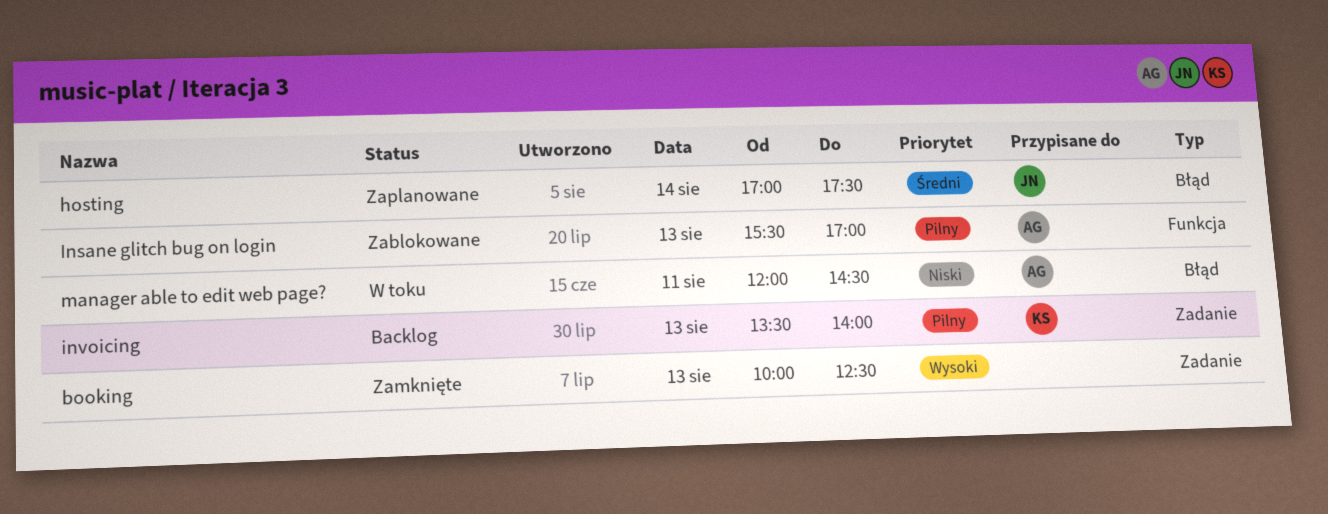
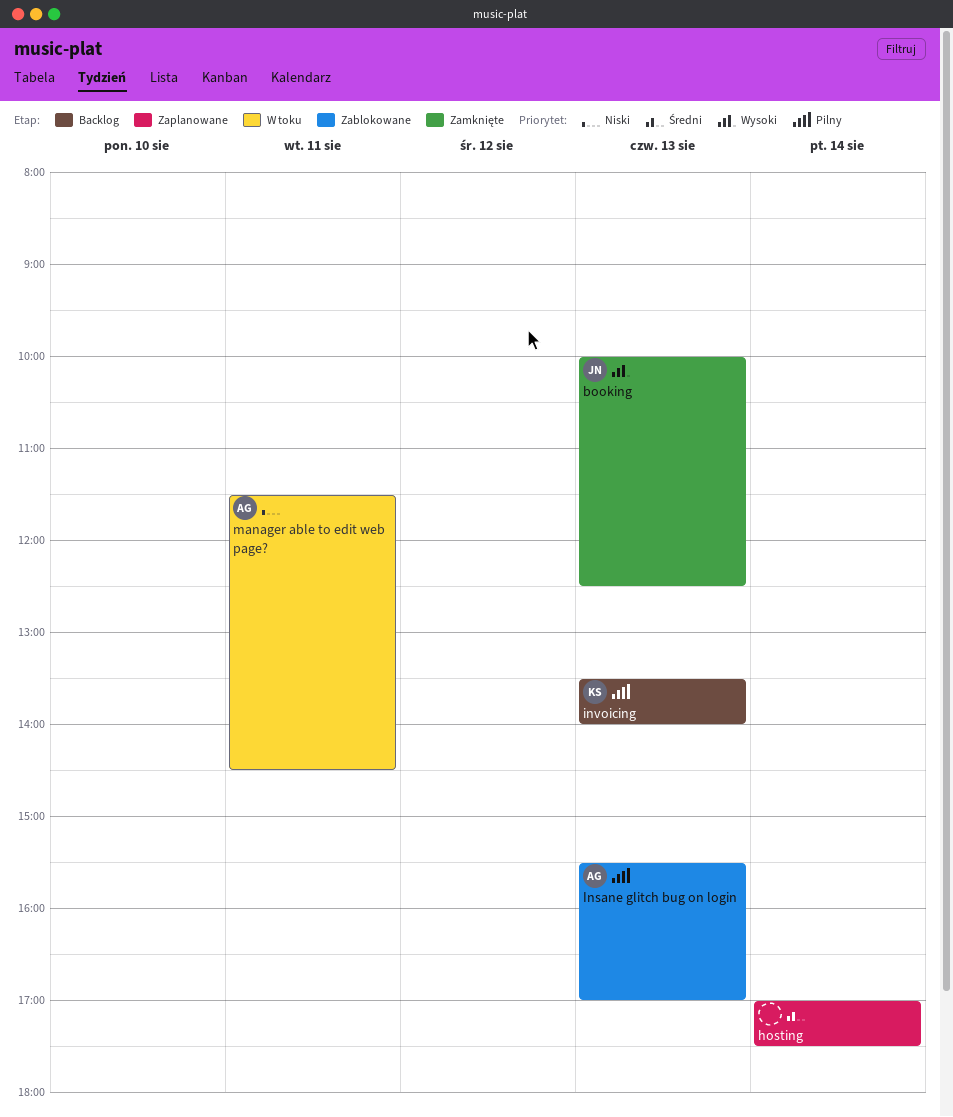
booking, owner: none -> JN
hosting, owner: JN -> none
manager able to edit web page?, begins: 12:00 -> 11:30

